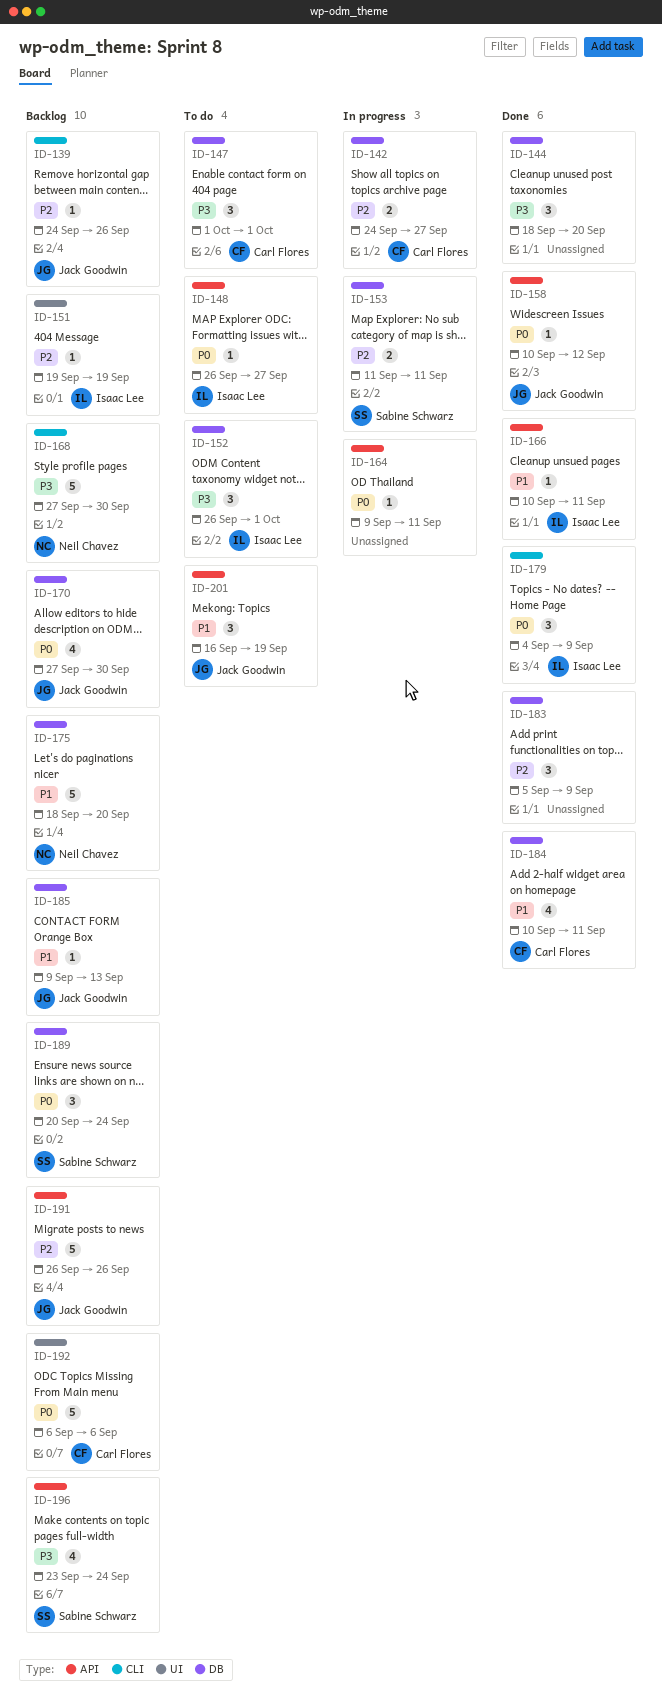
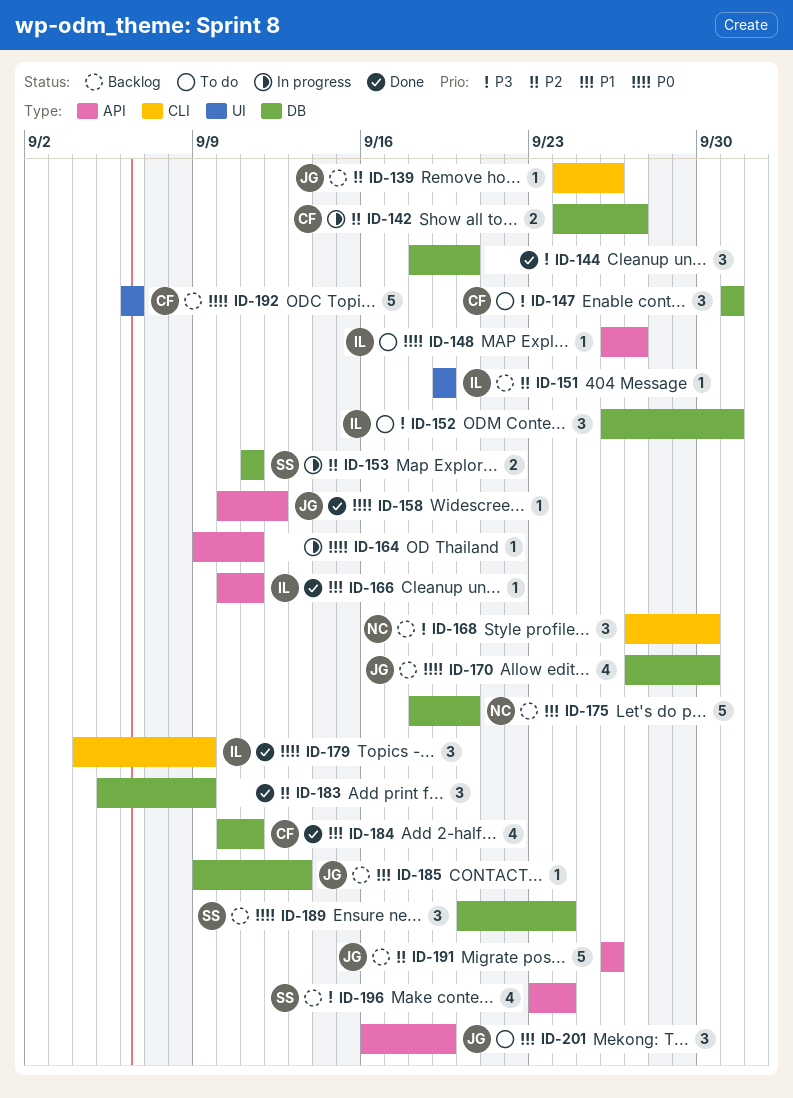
ID-168, estimate: 5 -> 3

